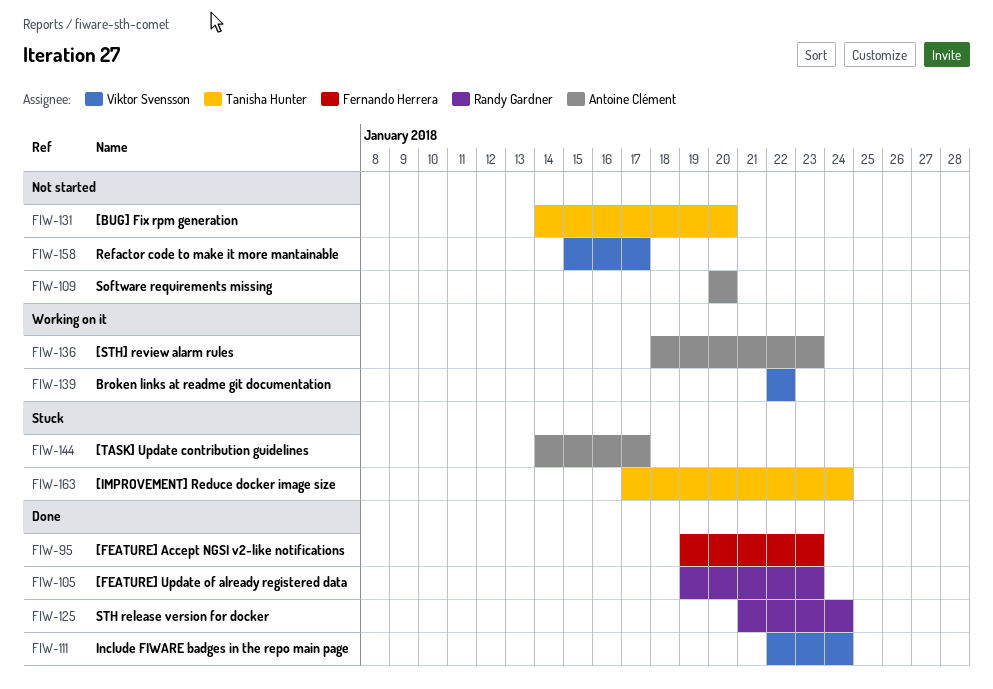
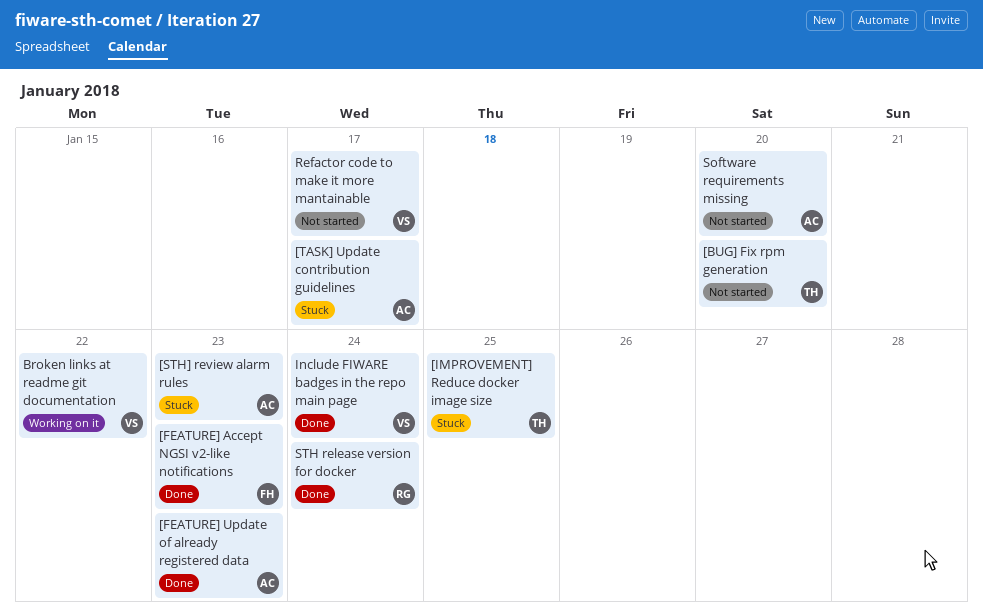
[FEATURE] Update of already registered data, owner: Randy Gardner -> Antoine Clément
[IMPROVEMENT] Reduce docker image size, due: Jan 24 -> Jan 25
[STH] review alarm rules, status: Working on it -> Stuck

